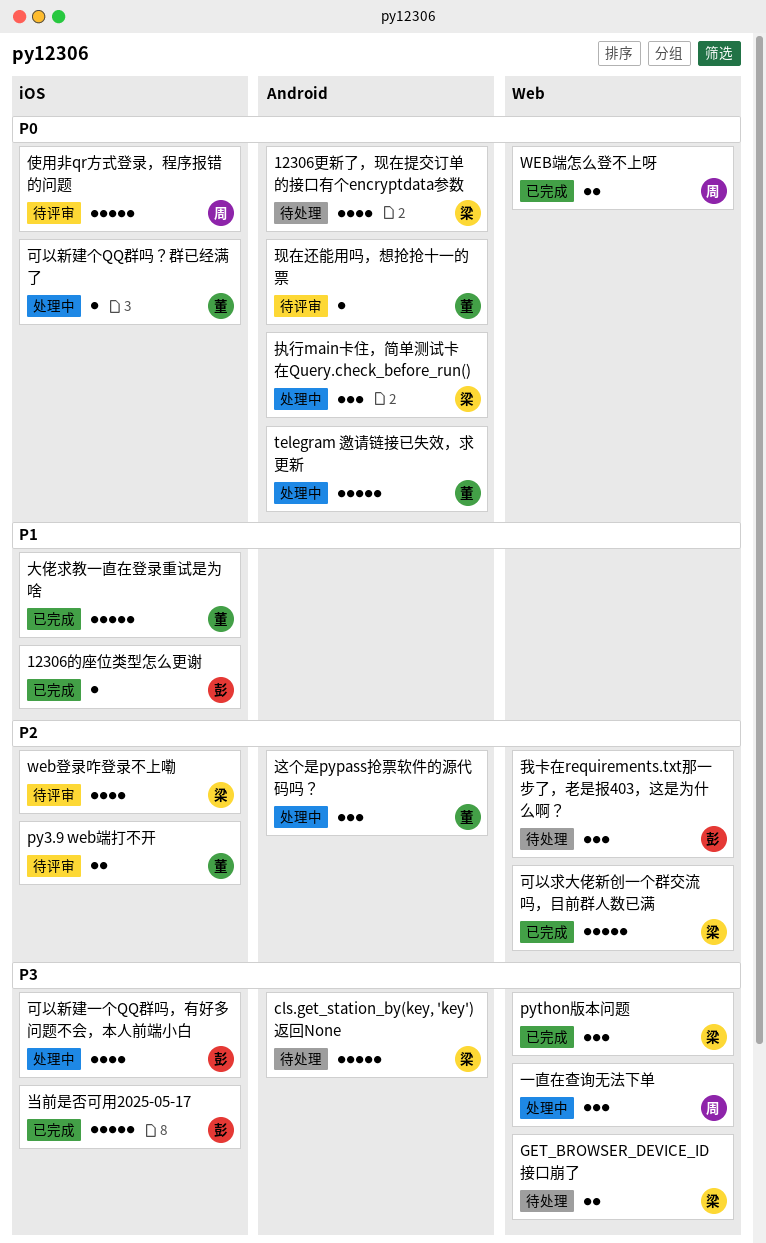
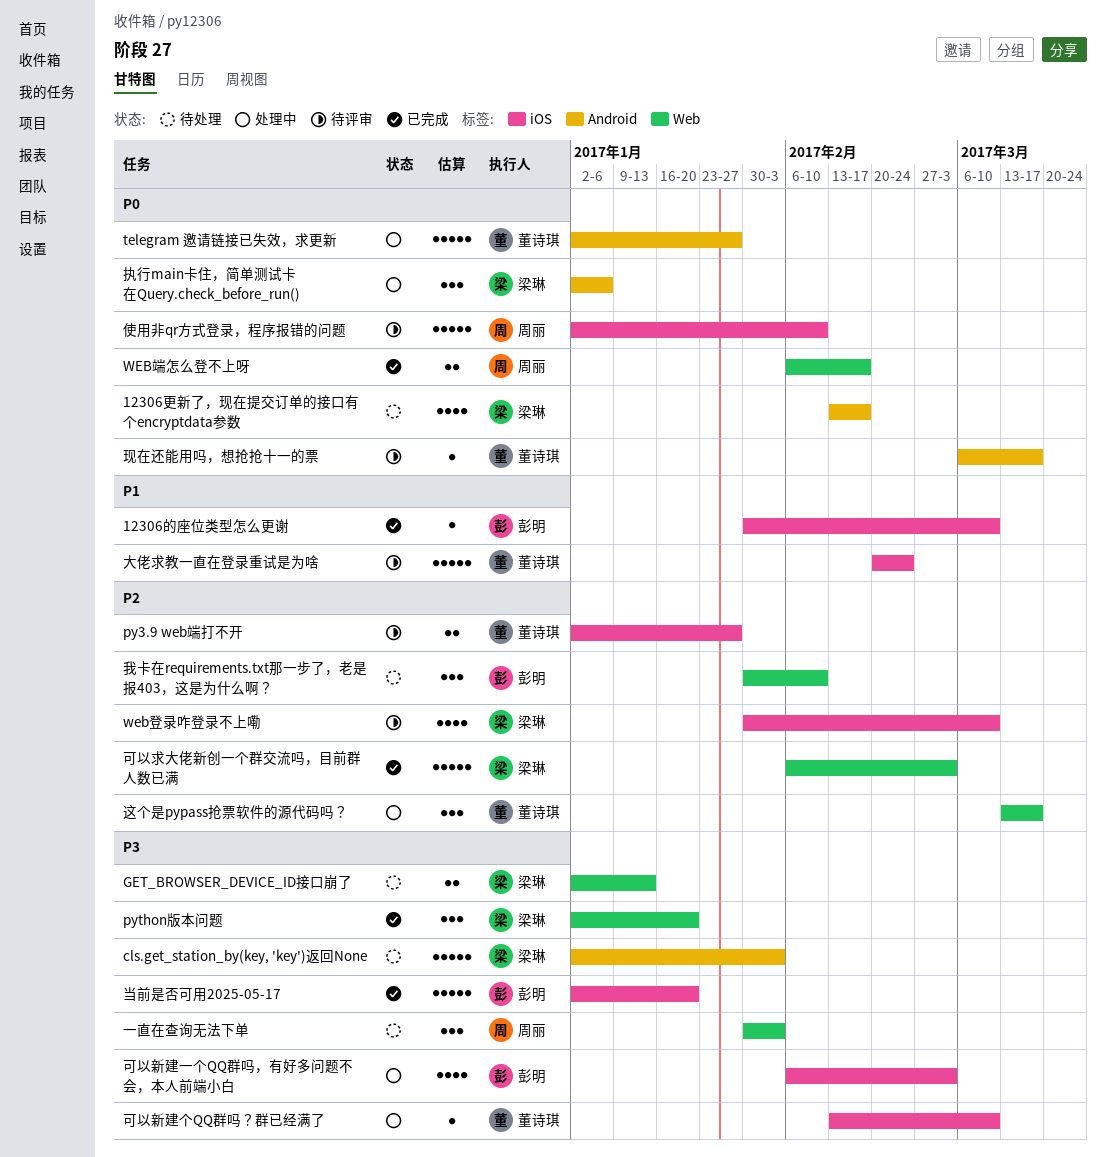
一直在查询无法下单, status: 处理中 -> 待处理
可以新建个QQ群吗？群已经满了, priority: P0 -> P3
大佬求教一直在登录重试是为啥, status: 已完成 -> 待评审
这个是pypass抢票软件的源代码吗？, label: Android -> Web

